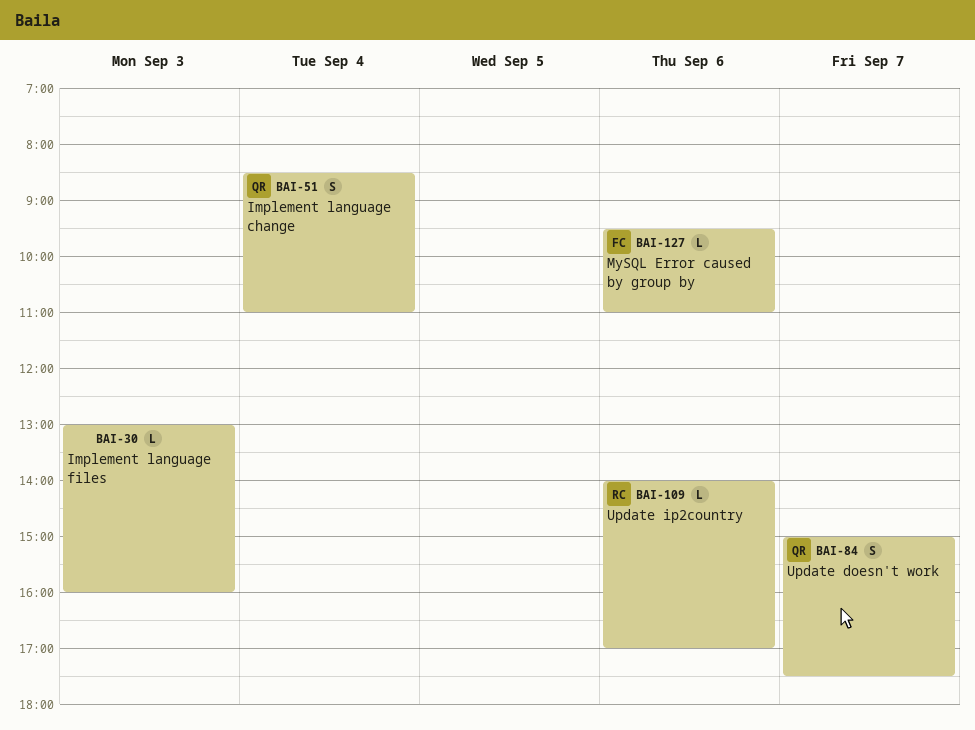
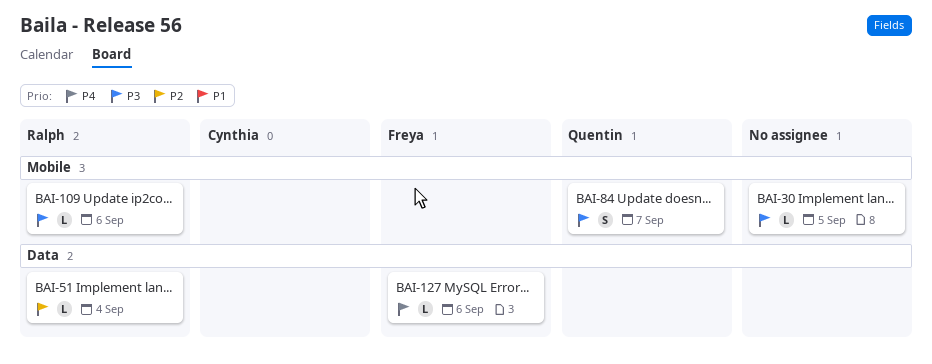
BAI-30, day: Sep 3 -> Sep 5
BAI-51, owner: Quentin -> Ralph
BAI-51, estimate: S -> L

